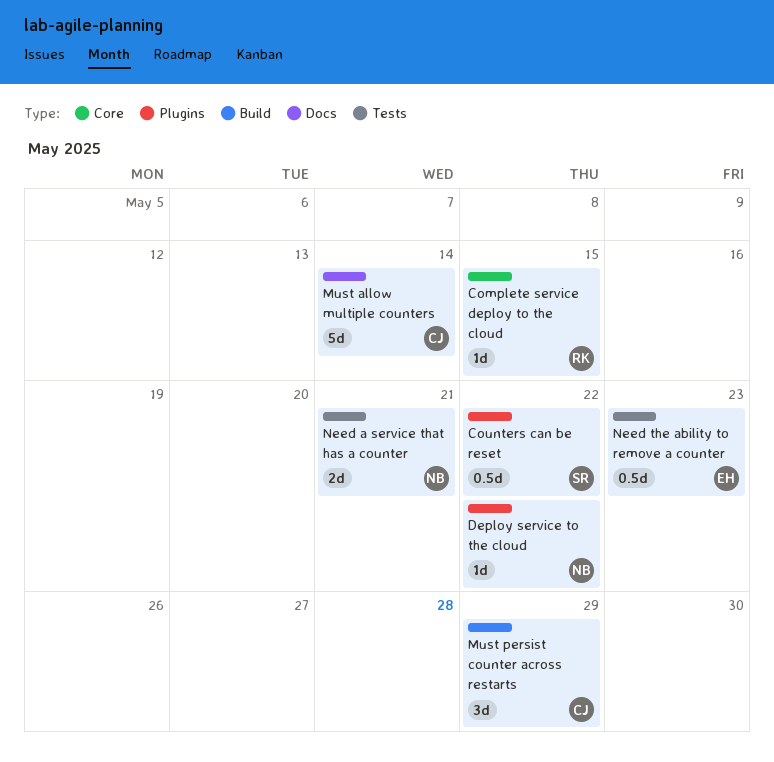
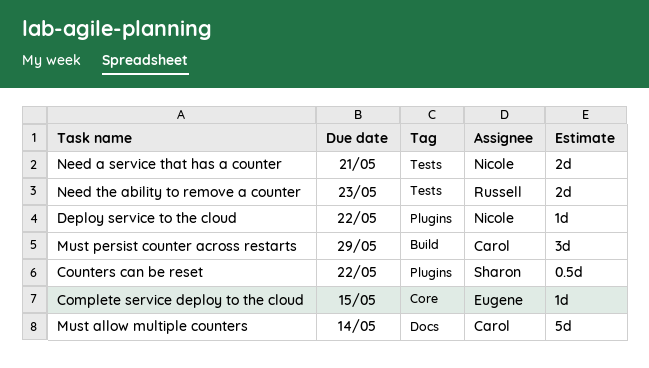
Complete service deploy to the cloud, owner: Russell -> Eugene
Need the ability to remove a counter, owner: Eugene -> Russell
Need the ability to remove a counter, estimate: 0.5d -> 2d

